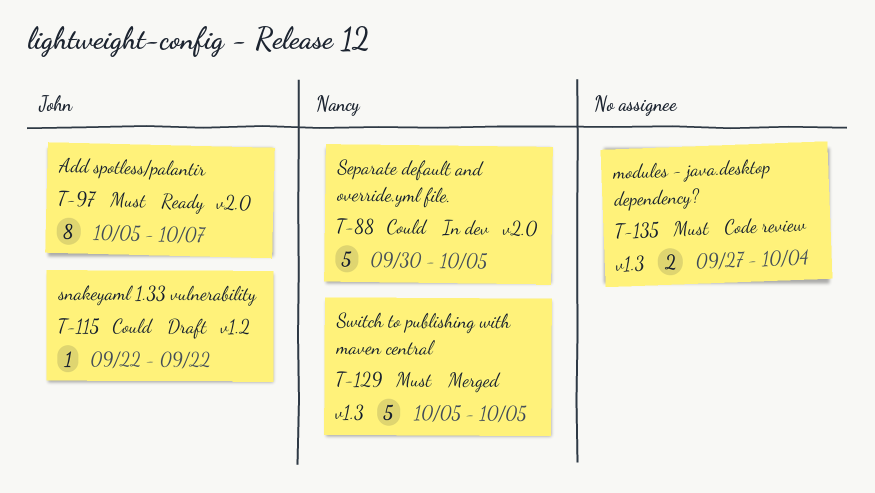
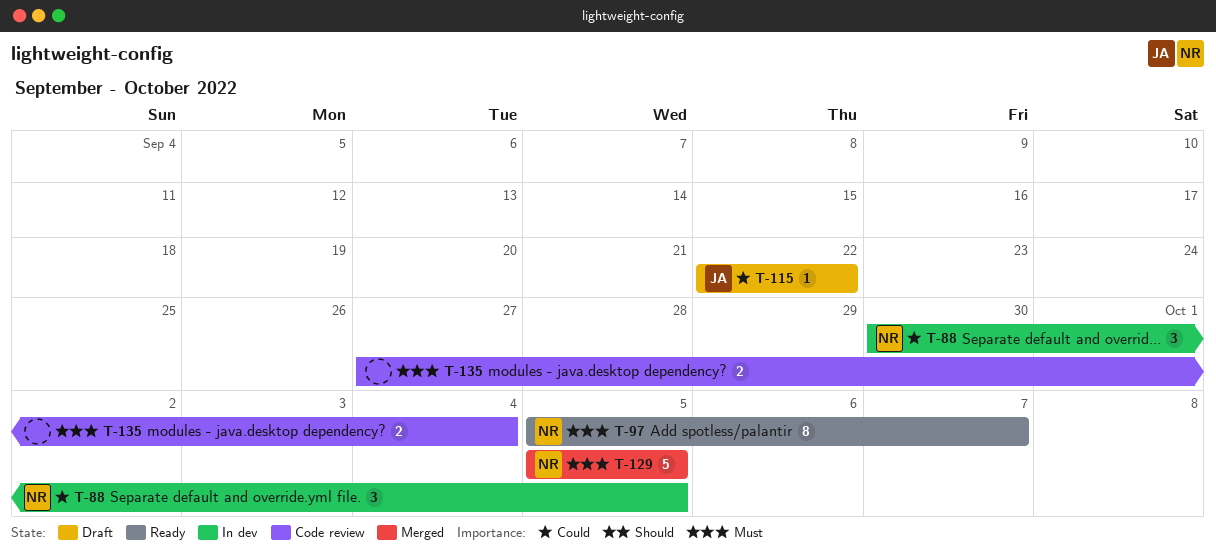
T-88, estimate: 5 -> 3
T-97, owner: John -> Nancy

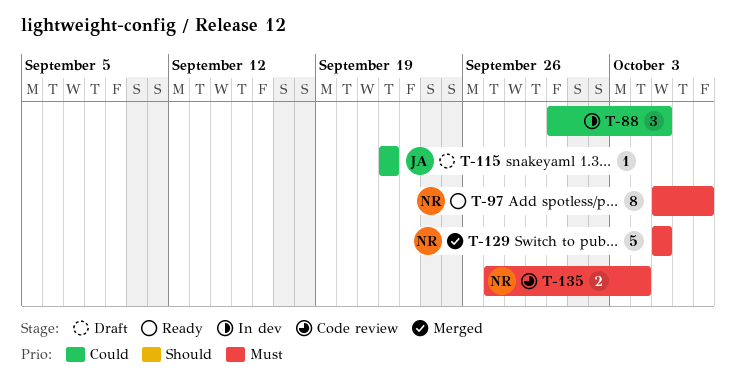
T-88, owner: NR -> none
T-135, owner: none -> NR

